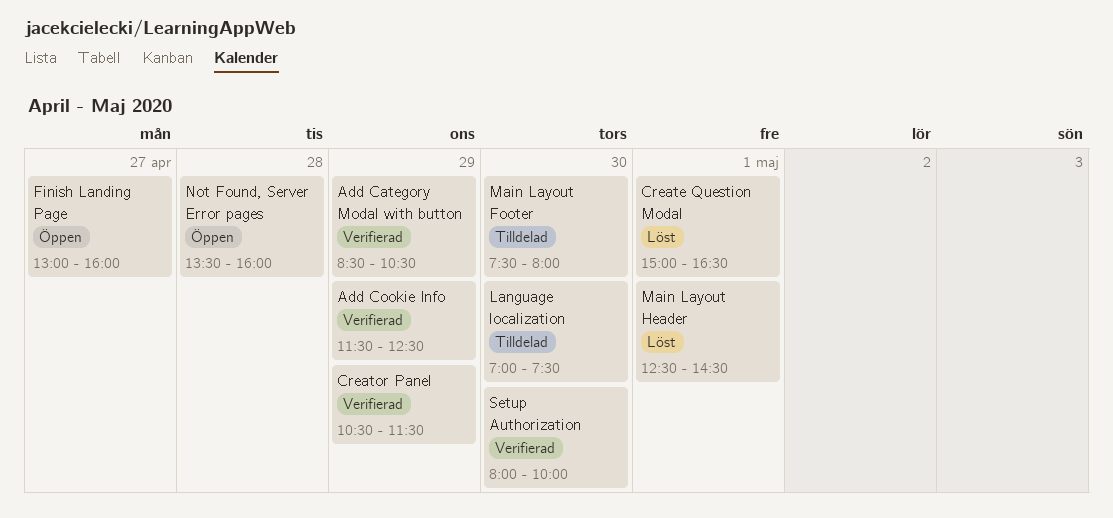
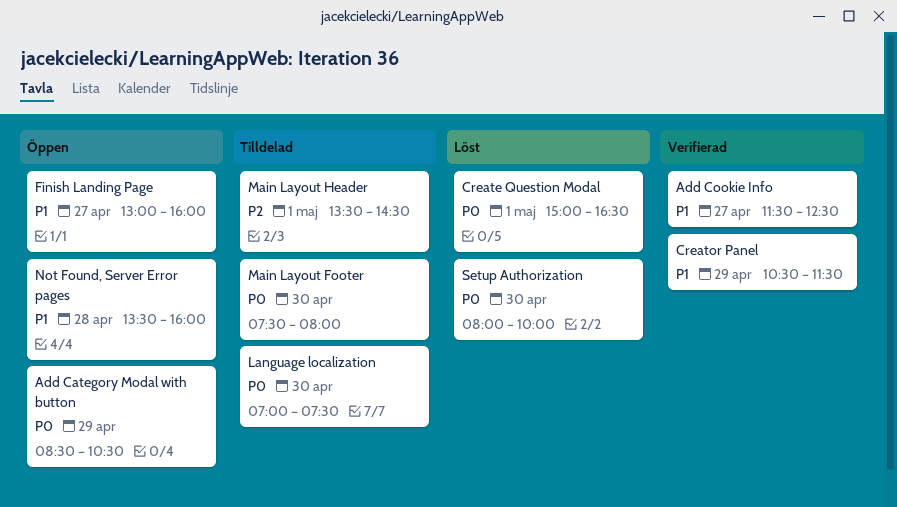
Add Category Modal with button, status: Verifierad -> Öppen
Add Cookie Info, day: Apr 29 -> Apr 27
Main Layout Header, status: Löst -> Tilldelad
Main Layout Header, begins: 12:30 -> 13:30
Setup Authorization, status: Verifierad -> Löst

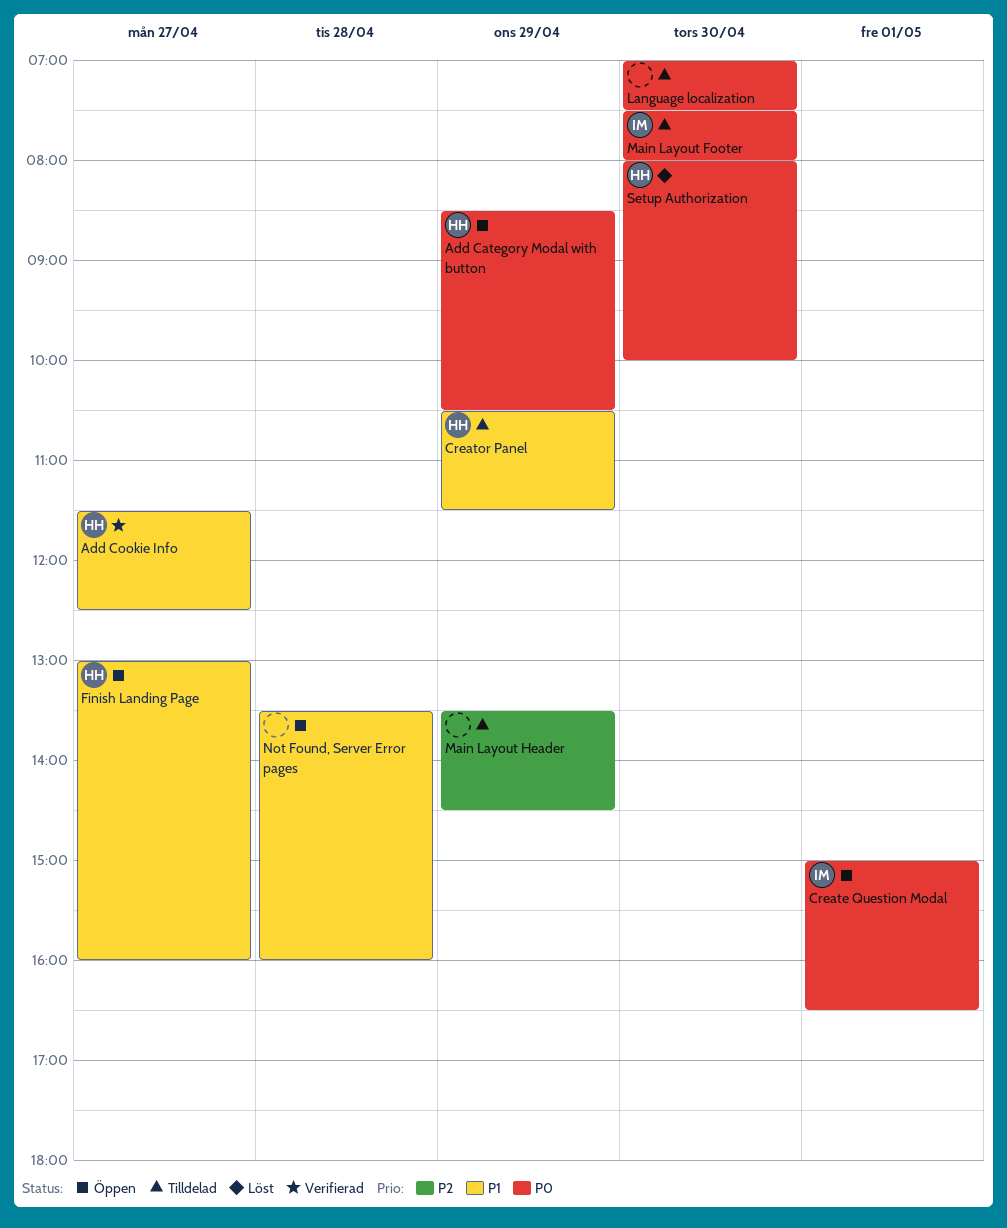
Create Question Modal, status: Löst -> Öppen
Creator Panel, status: Verifierad -> Tilldelad
Main Layout Header, day: May 1 -> Apr 29

